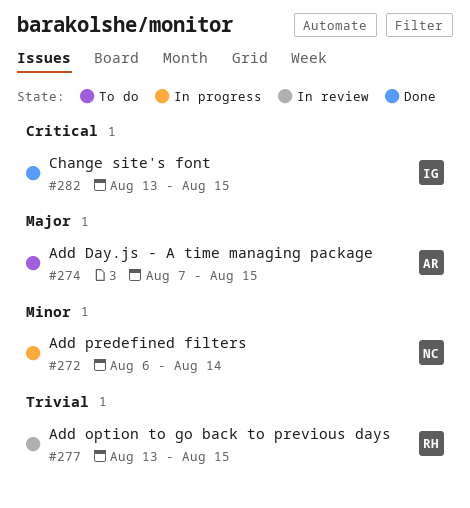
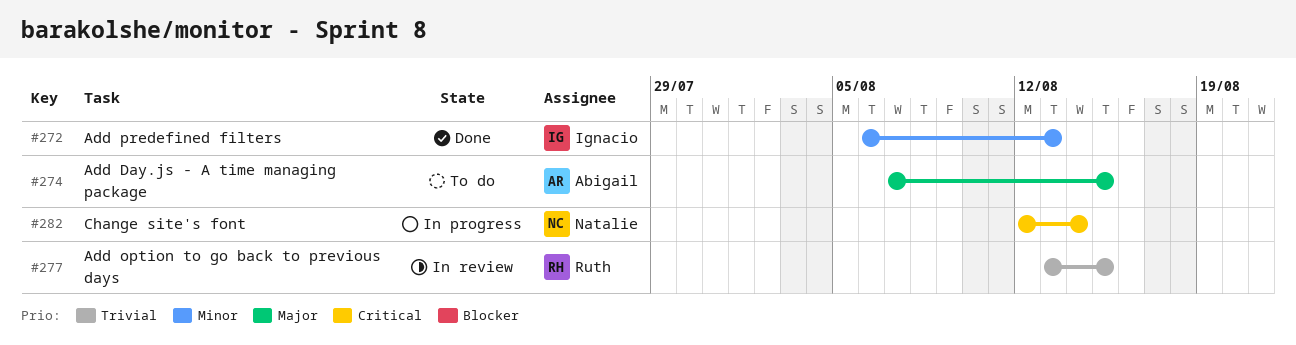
#272, status: In progress -> Done
#272, owner: Natalie -> Ignacio
#272, due: Aug 14 -> Aug 13
#282, status: Done -> In progress
#282, owner: Ignacio -> Natalie
#282, start: Aug 13 -> Aug 12
#282, due: Aug 15 -> Aug 14

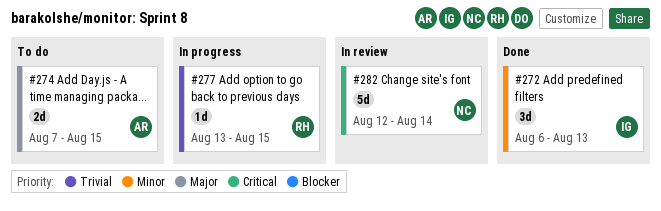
#277, status: In review -> In progress
#282, status: In progress -> In review

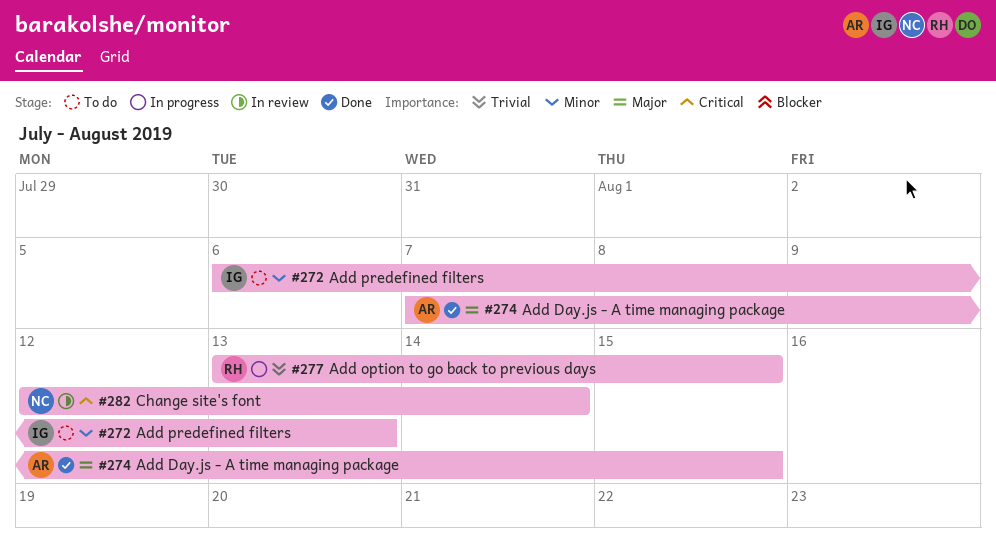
#272, status: Done -> To do
#274, status: To do -> Done

